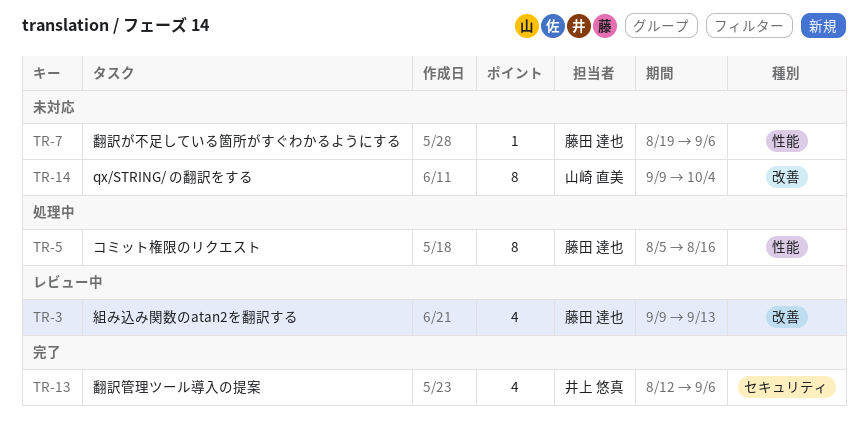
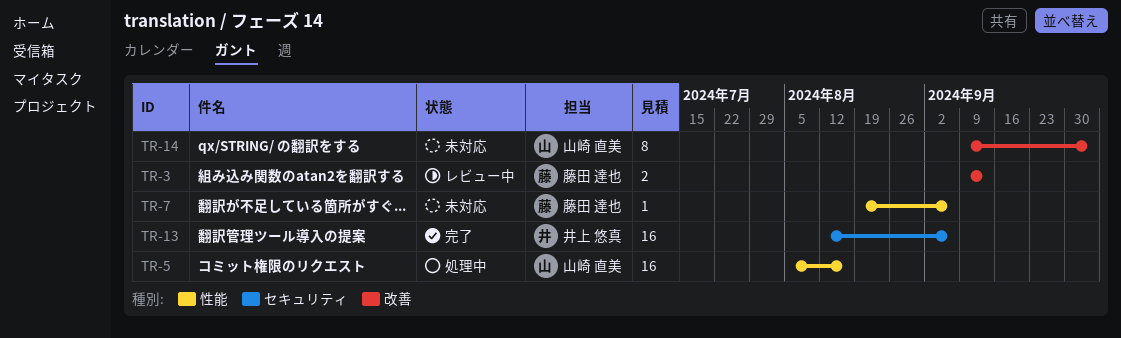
TR-3, estimate: 4 -> 2
TR-5, owner: 藤田 達也 -> 山崎 直美
TR-5, estimate: 8 -> 16
TR-13, estimate: 4 -> 16

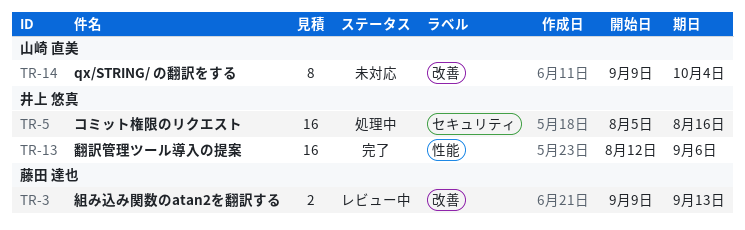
TR-5, owner: 山崎 直美 -> 井上 悠真
TR-5, label: 性能 -> セキュリティ
TR-7: present -> none
TR-13, label: セキュリティ -> 性能

